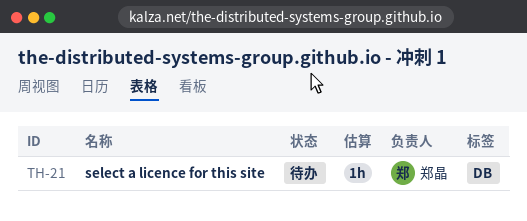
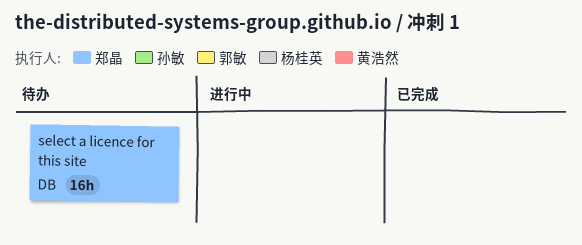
select a licence for this site, estimate: 1h -> 16h

